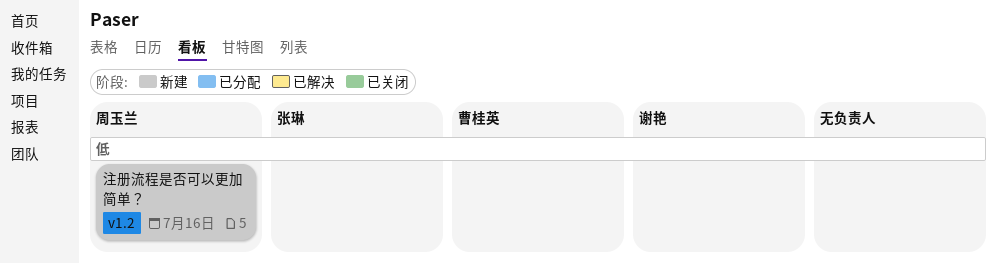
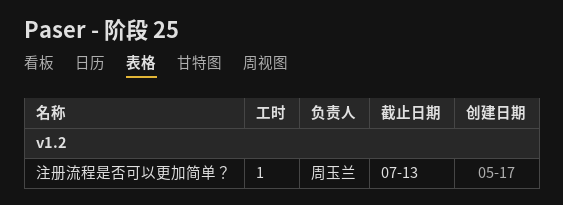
注册流程是否可以更加简单？, due: Jul 16 -> Jul 13

